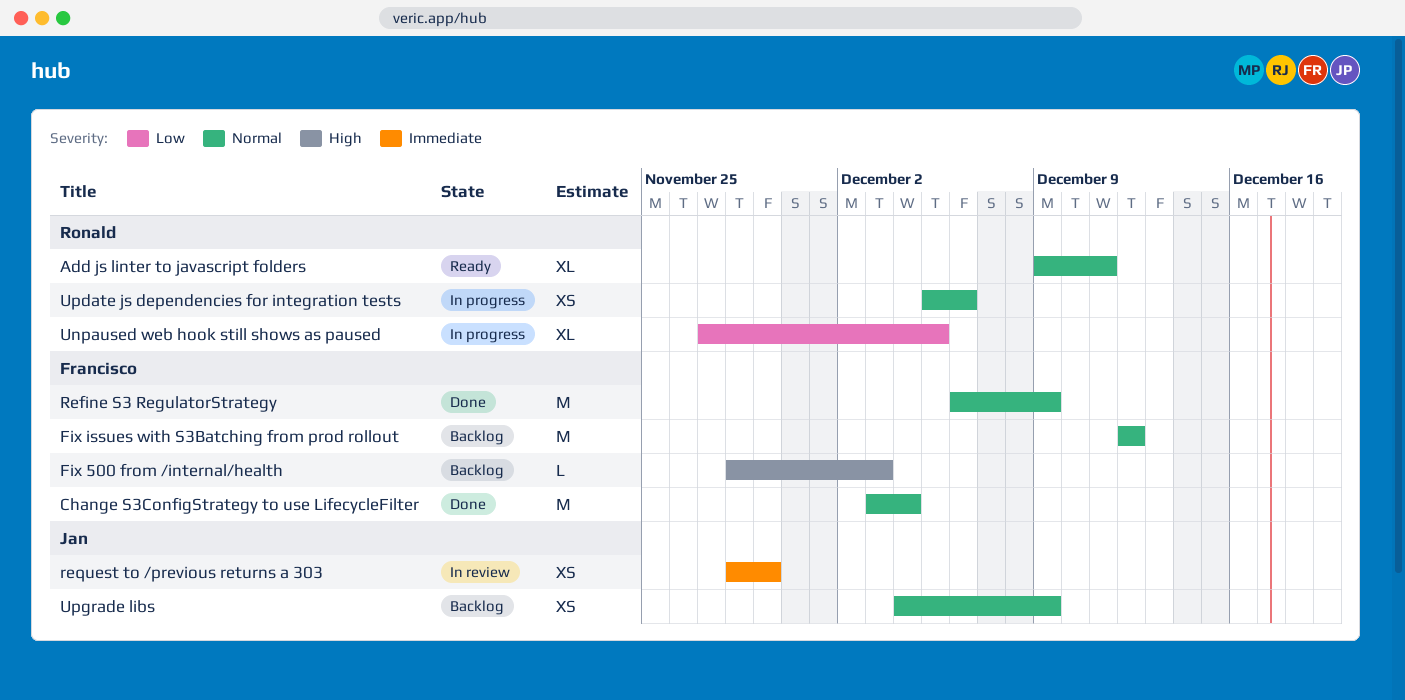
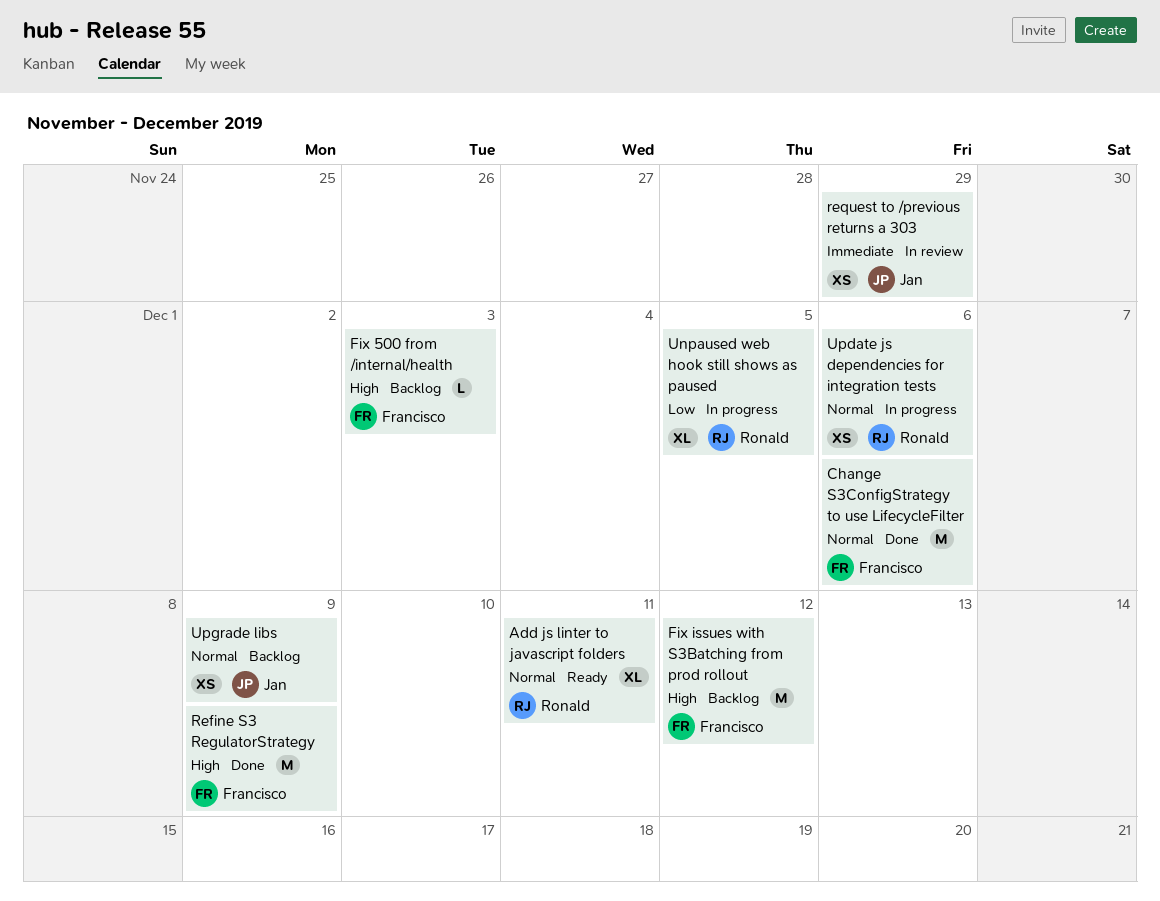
Change S3ConfigStrategy to use LifecycleFilter, due: Dec 4 -> Dec 6
Fix issues with S3Batching from prod rollout, priority: Normal -> High
Refine S3 RegulatorStrategy, priority: Normal -> High

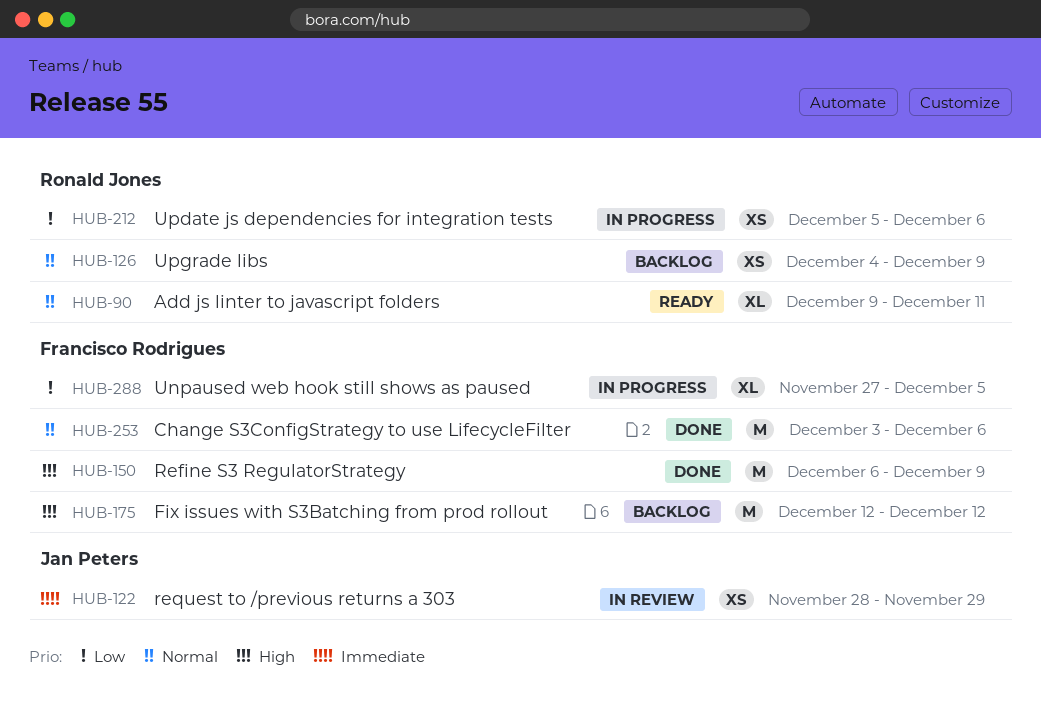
Fix 500 from /internal/health: present -> none
Unpaused web hook still shows as paused, owner: Ronald Jones -> Francisco Rodrigues
Update js dependencies for integration tests, priority: Normal -> Low
Upgrade libs, owner: Jan Peters -> Ronald Jones

